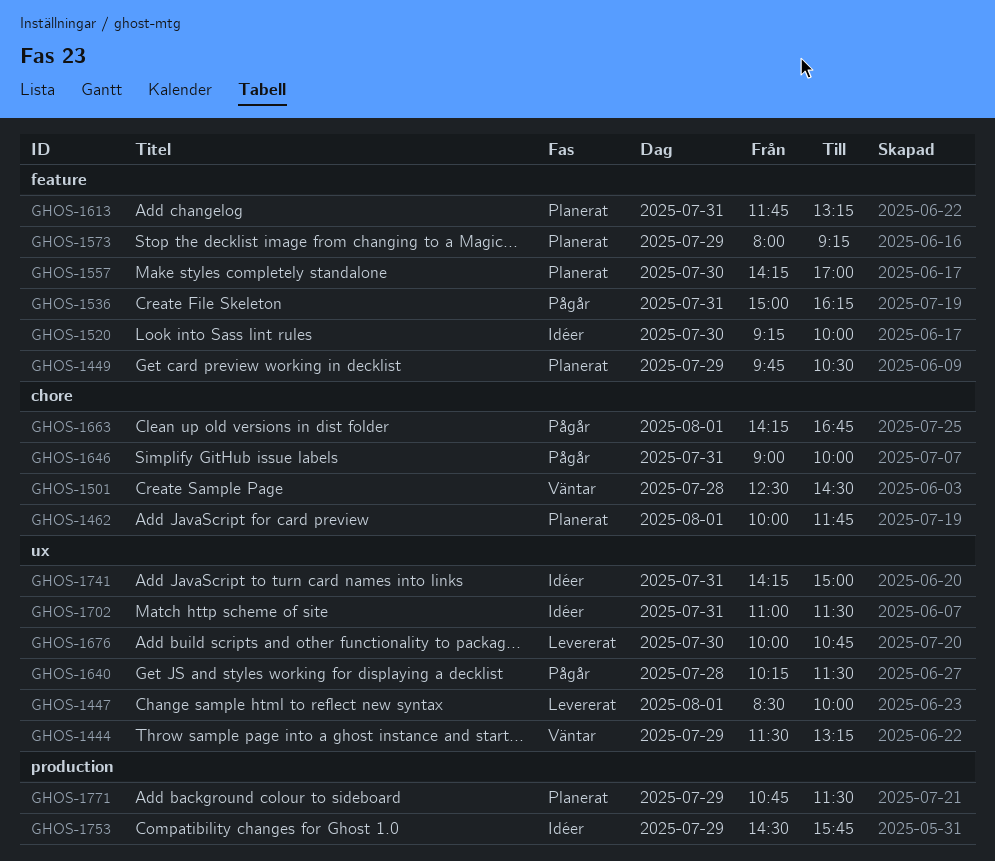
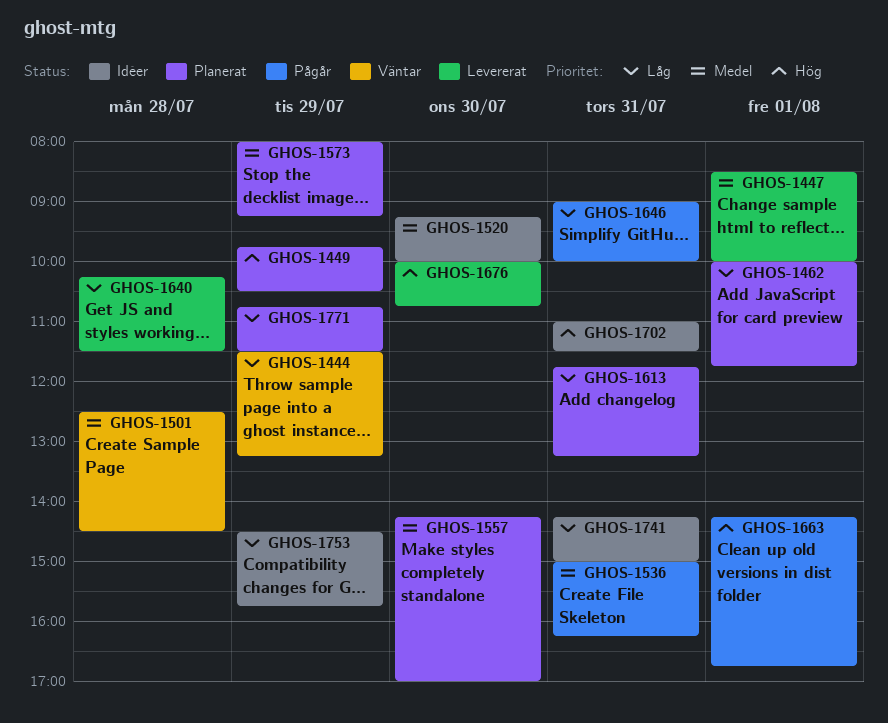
GHOS-1640, status: Pågår -> Levererat

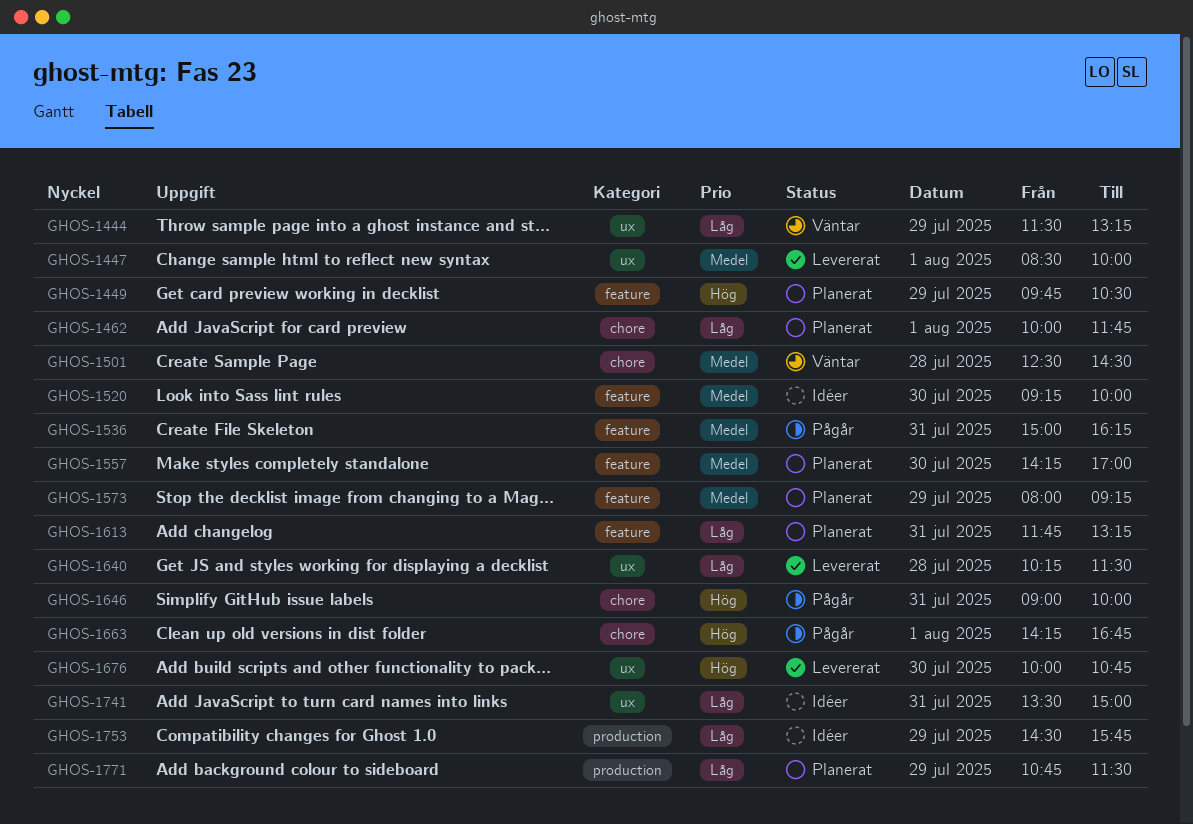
GHOS-1646, priority: Låg -> Hög
GHOS-1702: present -> none
GHOS-1741, begins: 14:15 -> 13:30

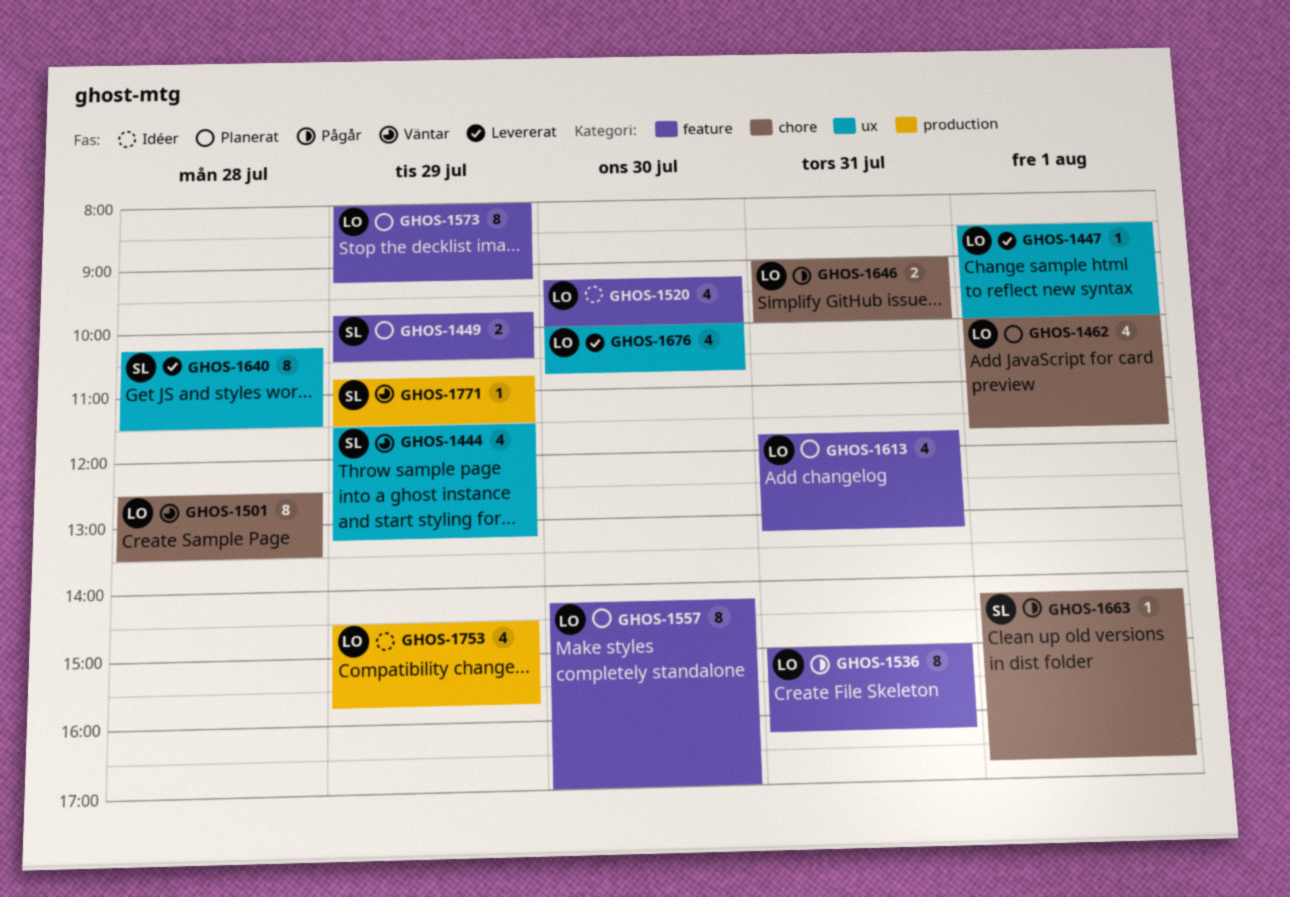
GHOS-1501, ends: 14:30 -> 13:30
GHOS-1741: present -> none
GHOS-1771, status: Planerat -> Väntar

